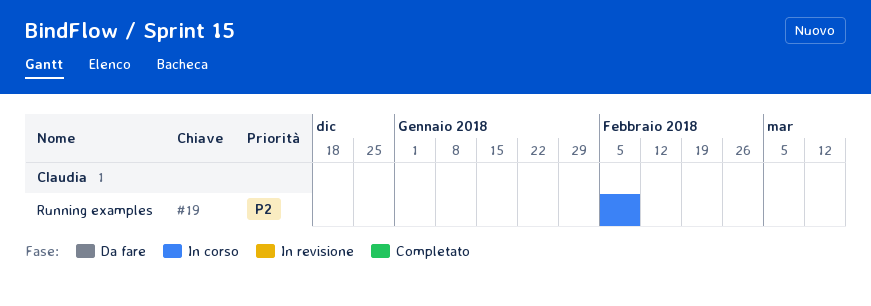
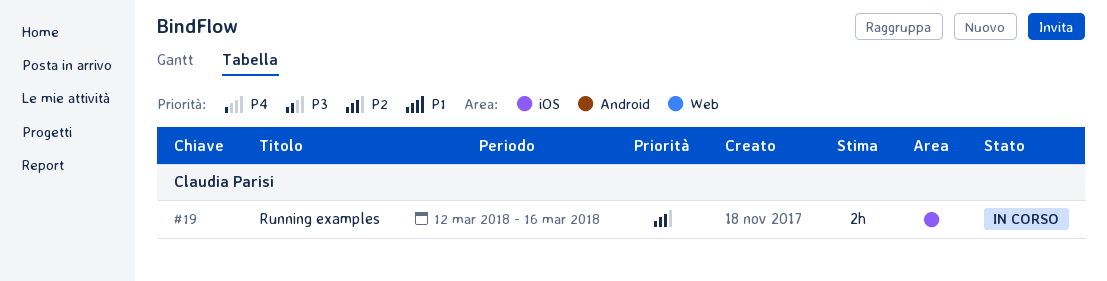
#19, start: Feb 5 -> Mar 12
#19, due: Feb 9 -> Mar 16

